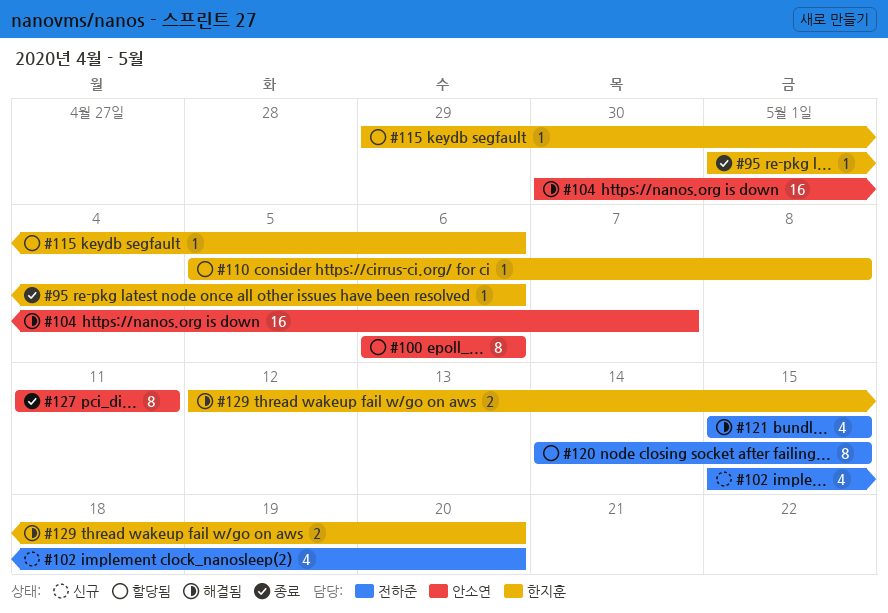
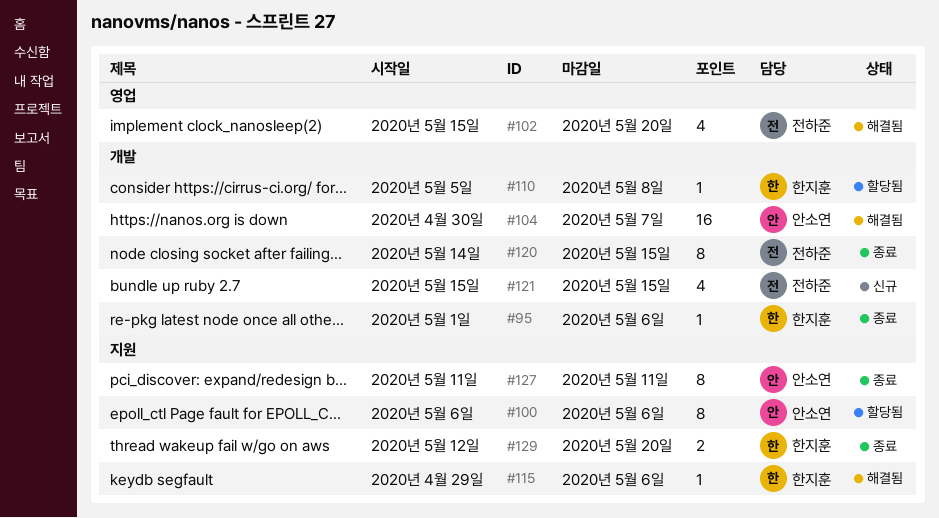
#102, status: 신규 -> 해결됨
#115, status: 할당됨 -> 해결됨
#120, status: 할당됨 -> 종료
#121, status: 해결됨 -> 신규
#129, status: 해결됨 -> 종료

